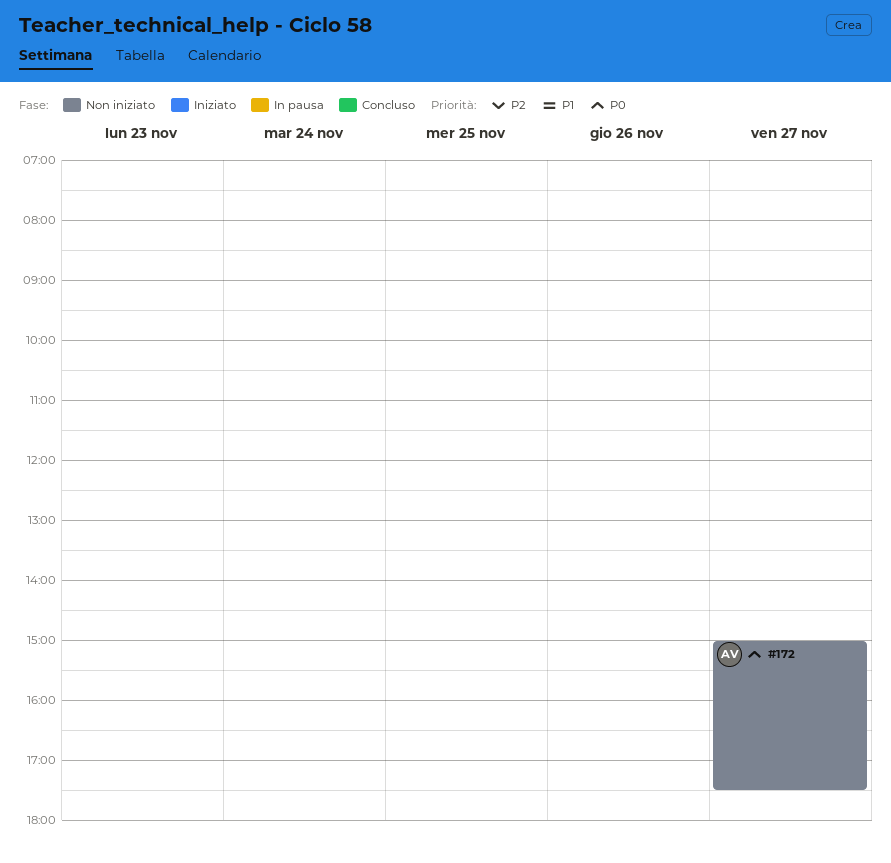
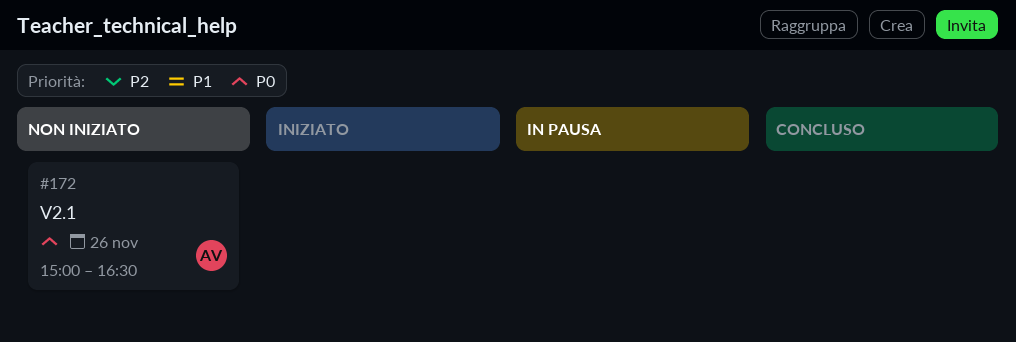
#172, day: Nov 27 -> Nov 26
#172, ends: 17:30 -> 16:30

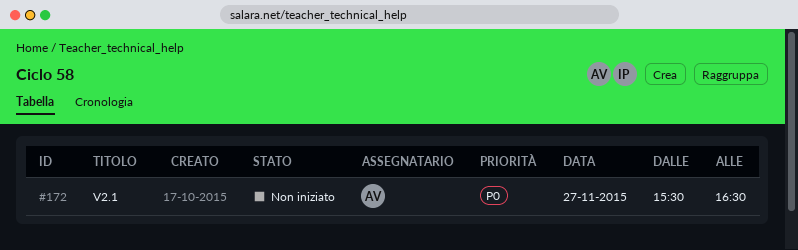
#172, day: Nov 26 -> Nov 27
#172, begins: 15:00 -> 15:30

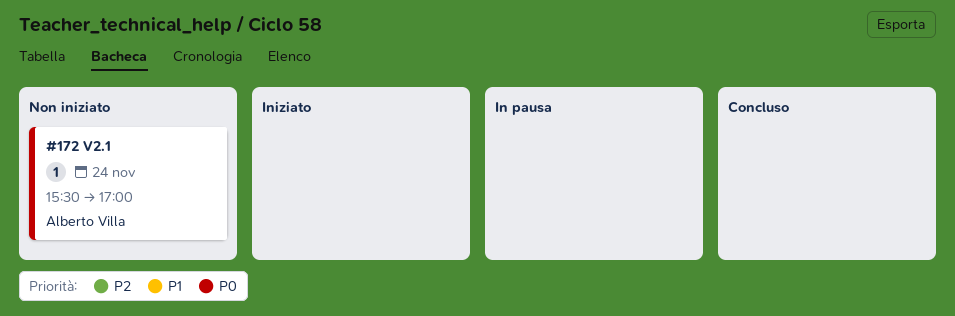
#172, day: Nov 27 -> Nov 24
#172, ends: 16:30 -> 17:00

